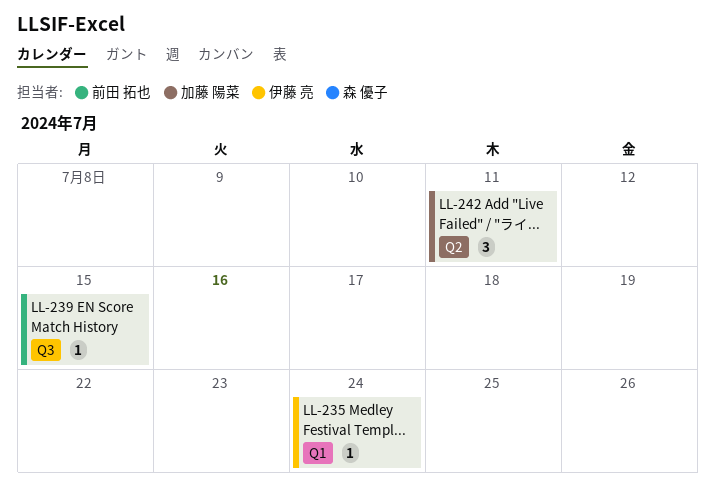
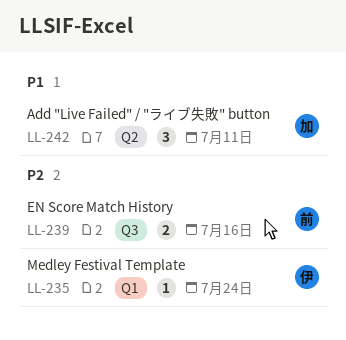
LL-239, estimate: 1 -> 2
LL-239, due: Jul 15 -> Jul 16

